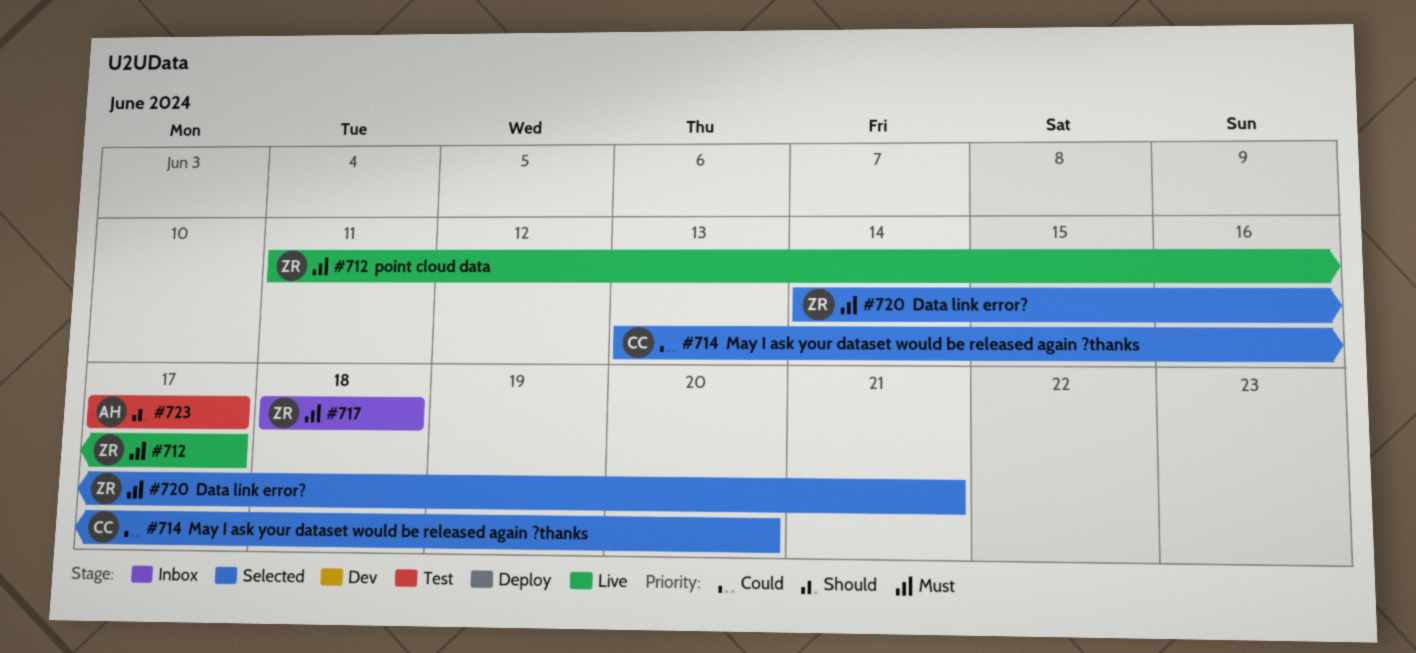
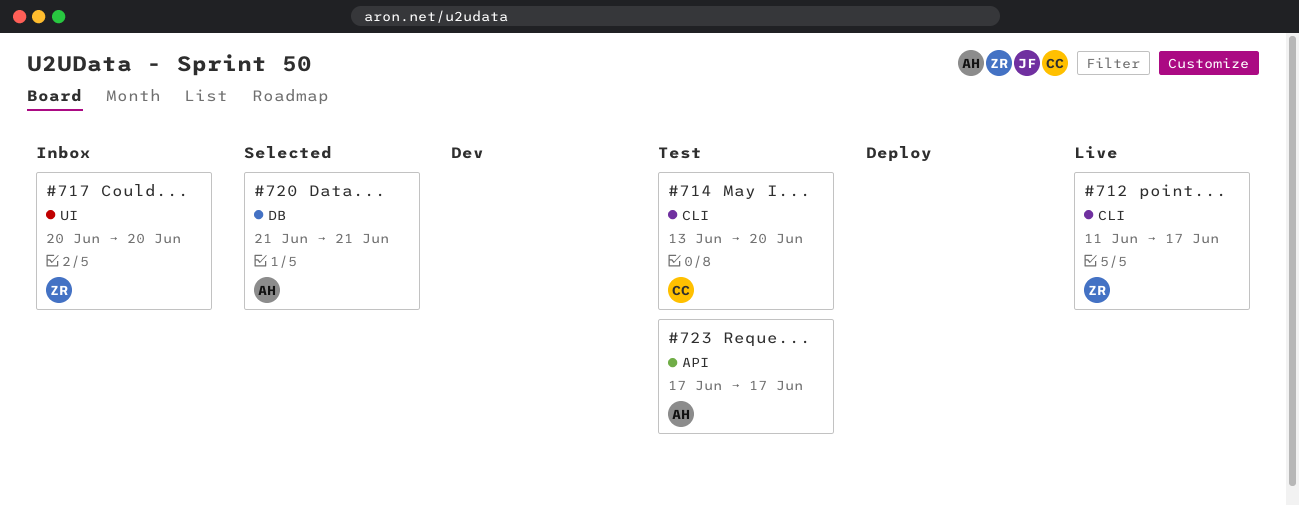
#714, status: Selected -> Test
#717, start: Jun 18 -> Jun 20
#717, due: Jun 18 -> Jun 20
#720, owner: ZR -> AH
#720, start: Jun 14 -> Jun 21

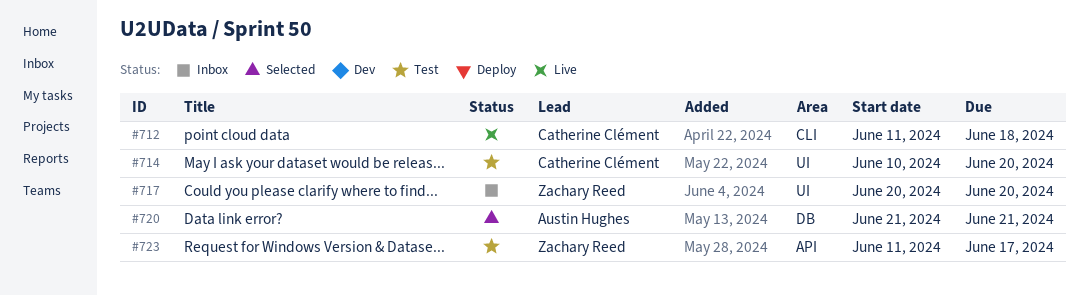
#712, owner: Zachary Reed -> Catherine Clément
#712, due: Jun 17 -> Jun 18
#714, label: CLI -> UI
#714, start: Jun 13 -> Jun 10
#723, owner: Austin Hughes -> Zachary Reed
#723, start: Jun 17 -> Jun 11

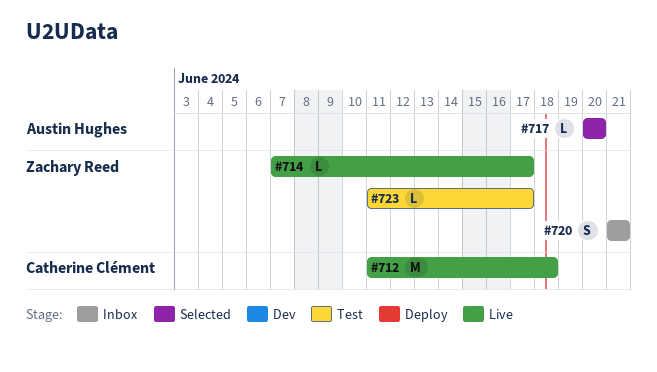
#714, status: Test -> Live
#714, owner: Catherine Clément -> Zachary Reed
#714, start: Jun 10 -> Jun 7
#714, due: Jun 20 -> Jun 17
#717, status: Inbox -> Selected
#717, owner: Zachary Reed -> Austin Hughes
#720, status: Selected -> Inbox
#720, owner: Austin Hughes -> Zachary Reed

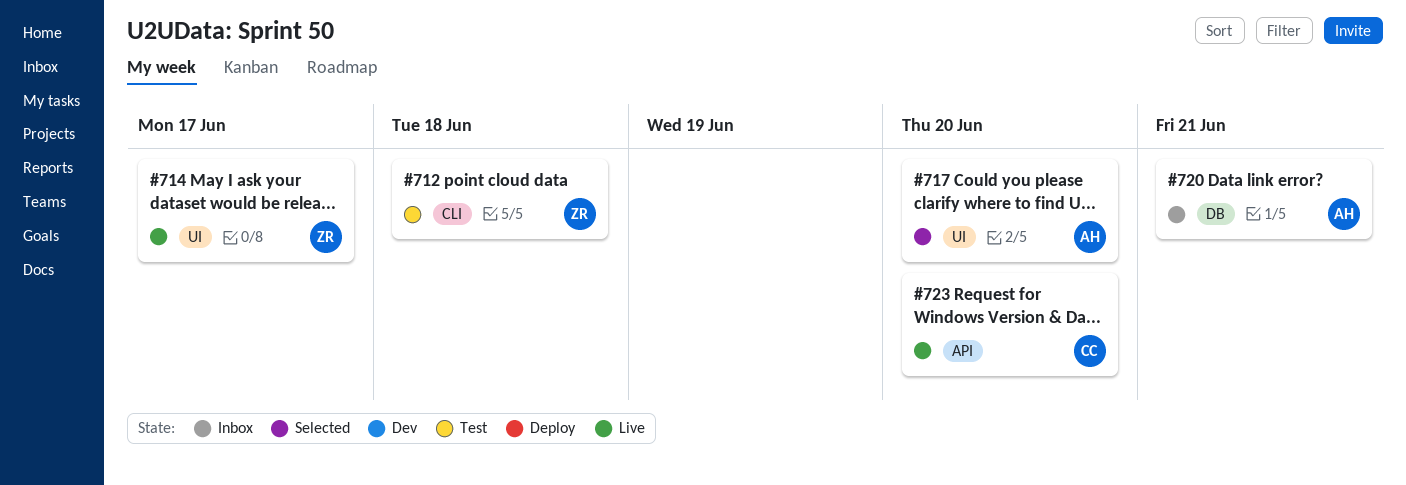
#712, status: Live -> Test
#712, owner: Catherine Clément -> Zachary Reed
#720, owner: Zachary Reed -> Austin Hughes
#723, status: Test -> Live
#723, owner: Zachary Reed -> Catherine Clément
#723, due: Jun 17 -> Jun 20

